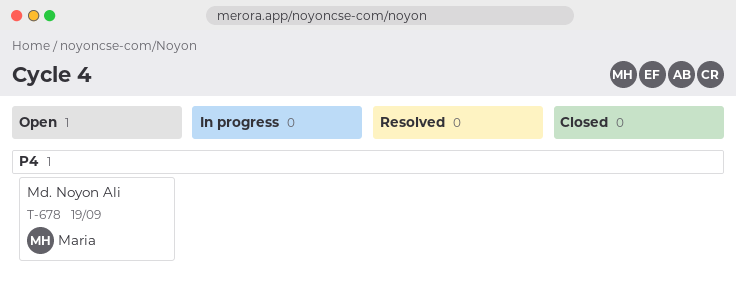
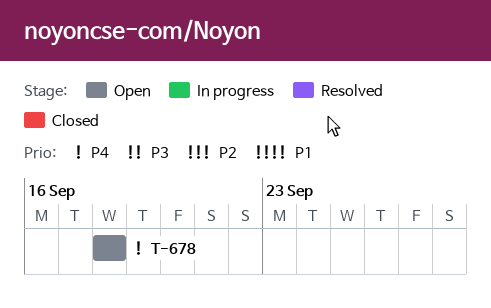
T-678, due: Sep 19 -> Sep 18

